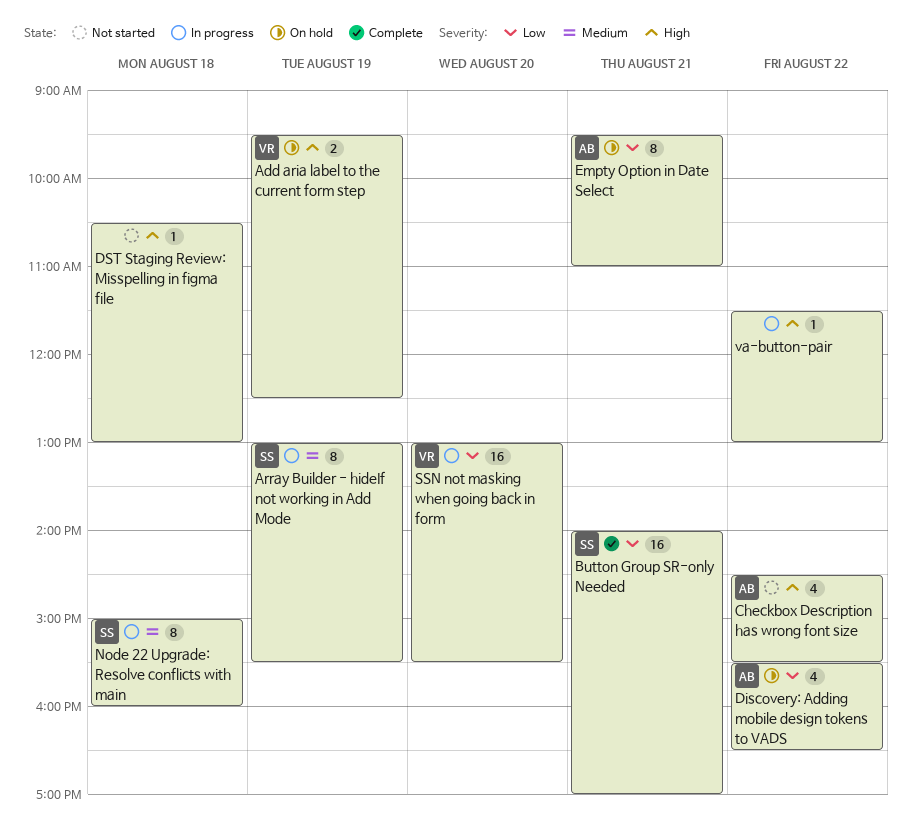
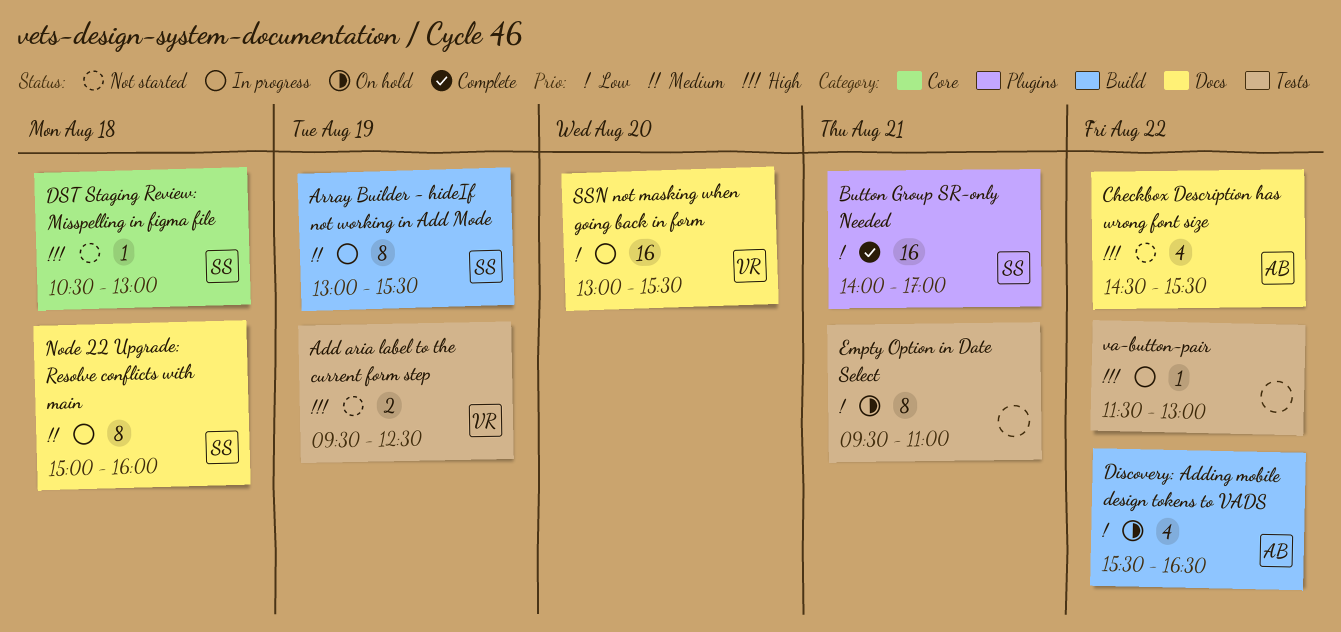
Add aria label to the current form step, status: On hold -> Not started
DST Staging Review: Misspelling in figma file, owner: none -> SS
Empty Option in Date Select, owner: AB -> none

